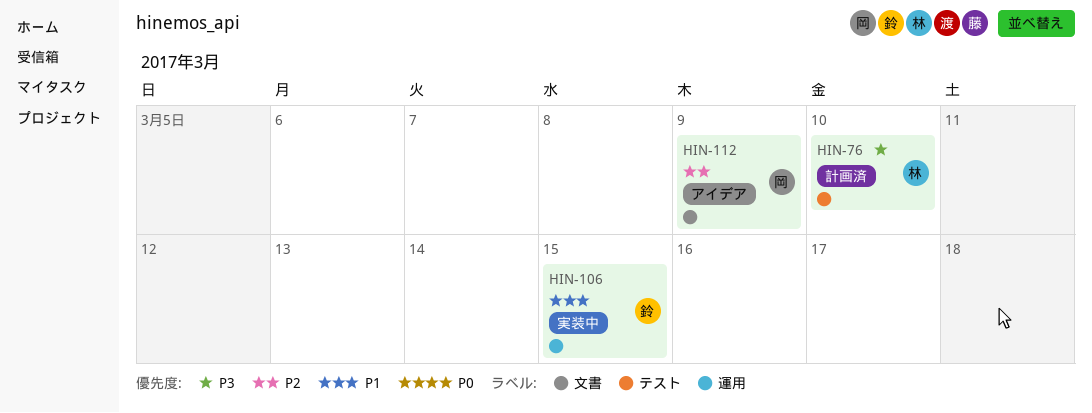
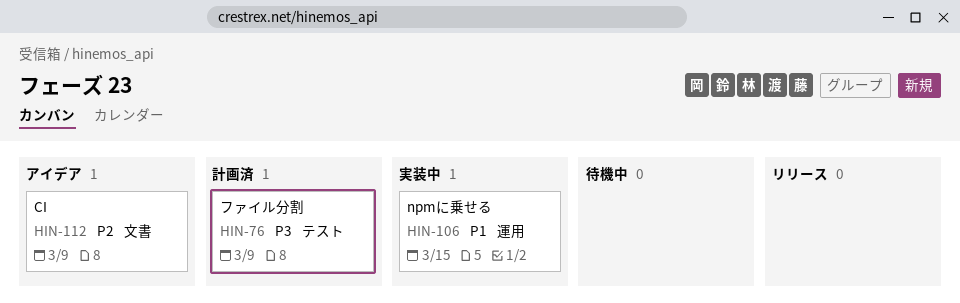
HIN-76, due: Mar 10 -> Mar 9

